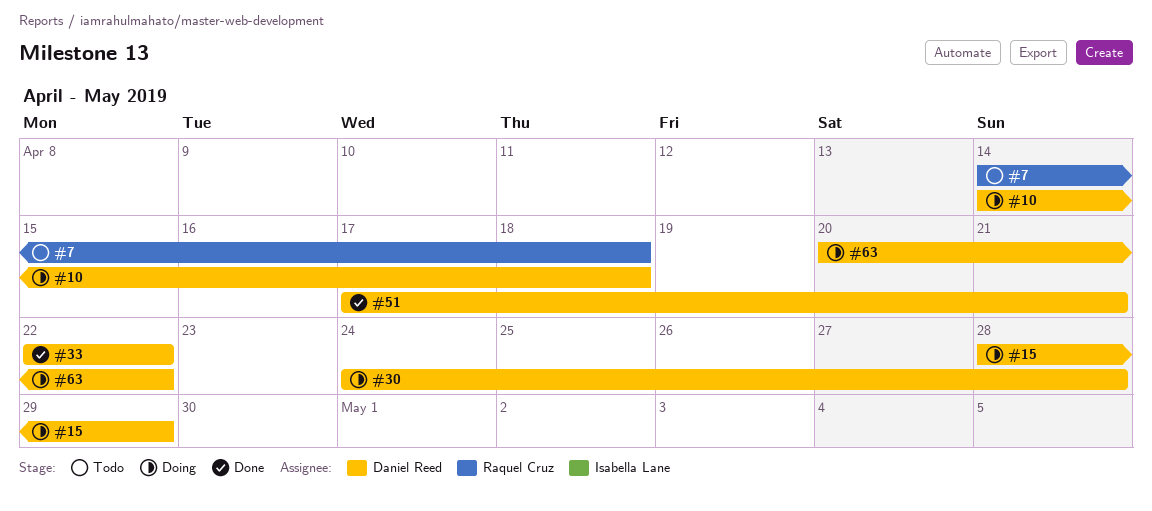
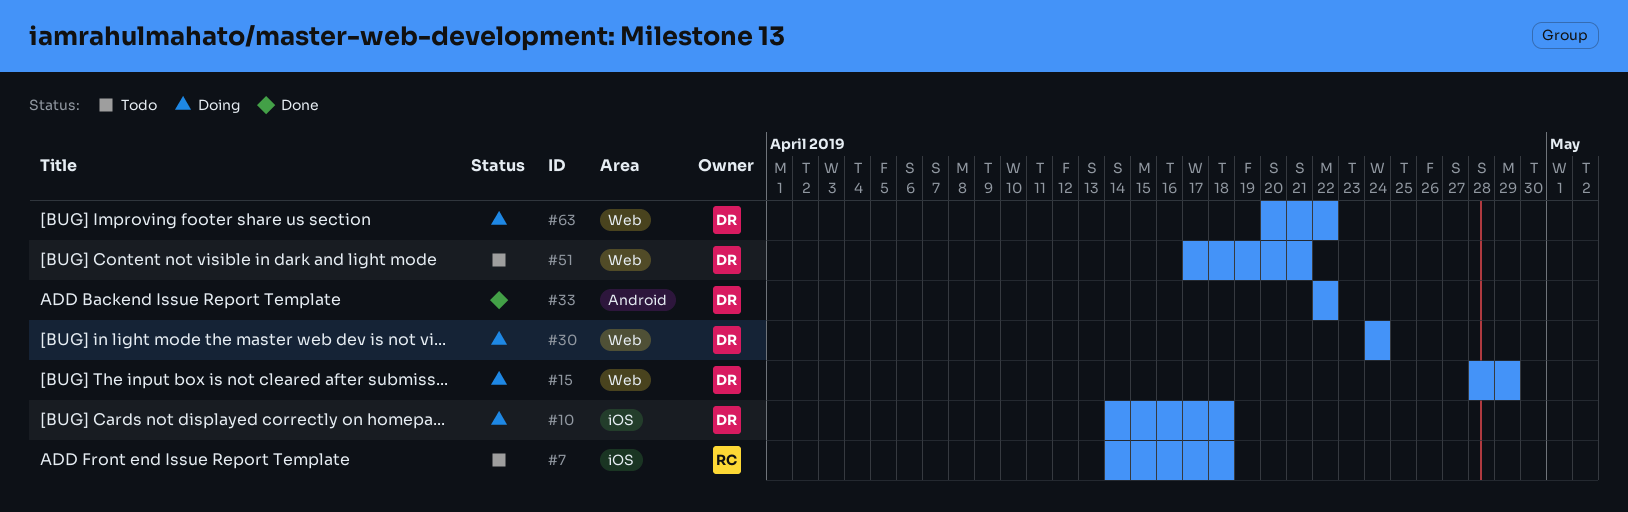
#30, due: Apr 28 -> Apr 24
#51, status: Done -> Todo

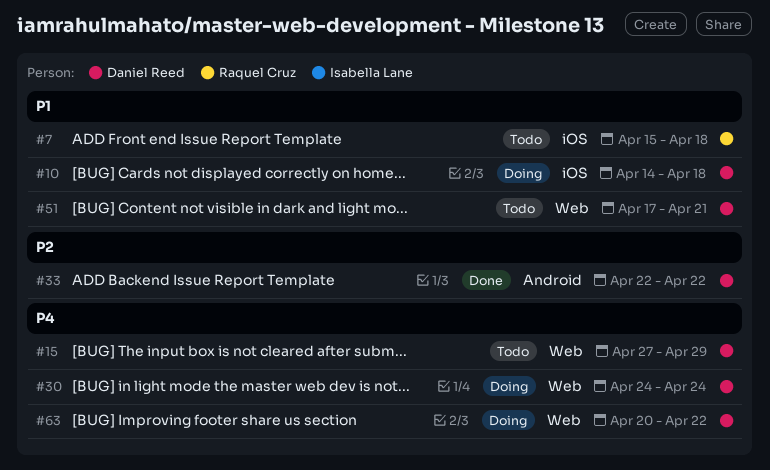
#7, start: Apr 14 -> Apr 15
#15, status: Doing -> Todo
#15, start: Apr 28 -> Apr 27

